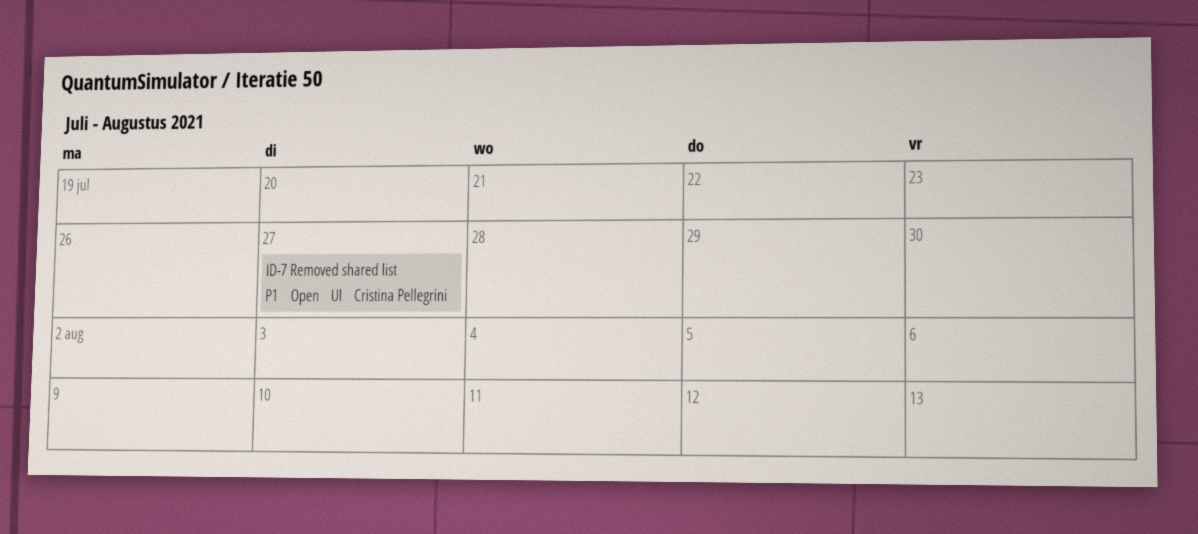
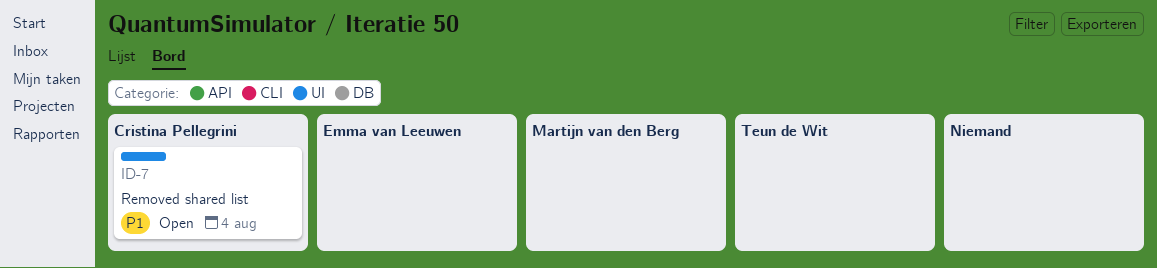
ID-7, due: Jul 27 -> Aug 4

